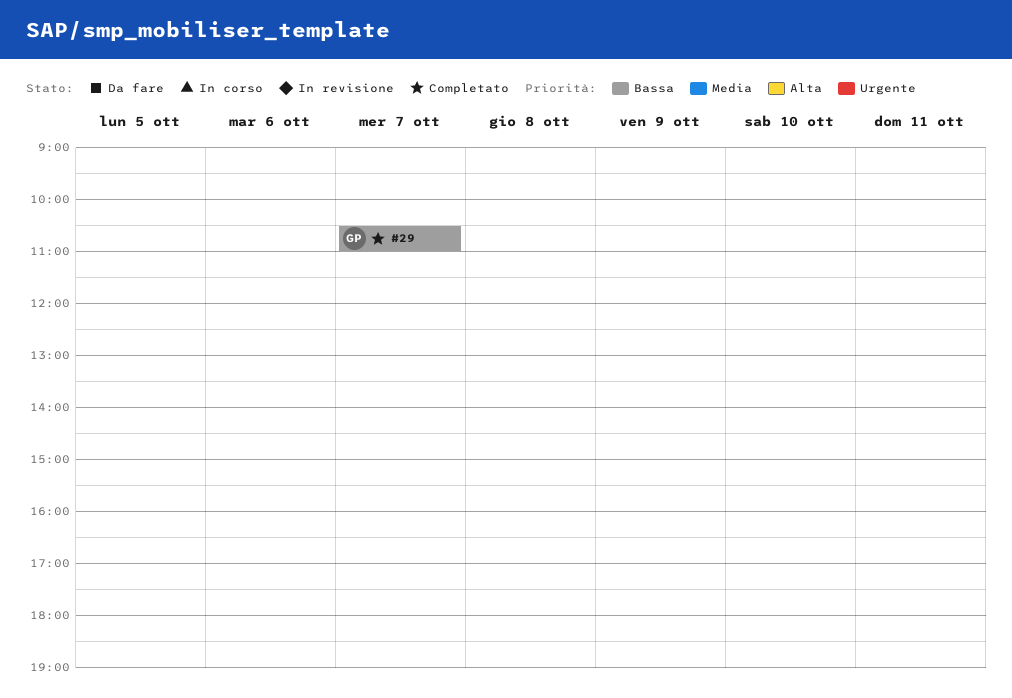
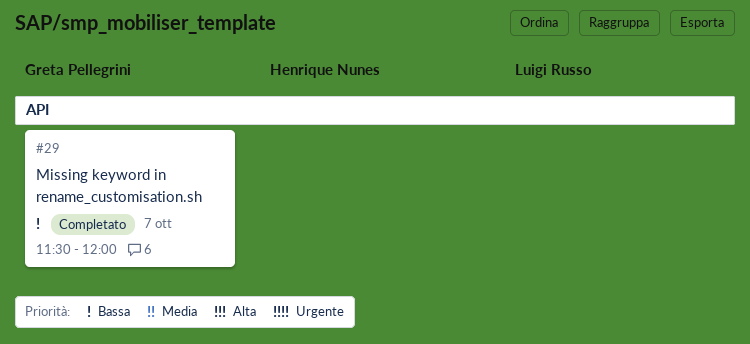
#29, begins: 10:30 -> 11:30
#29, ends: 11:00 -> 12:00

